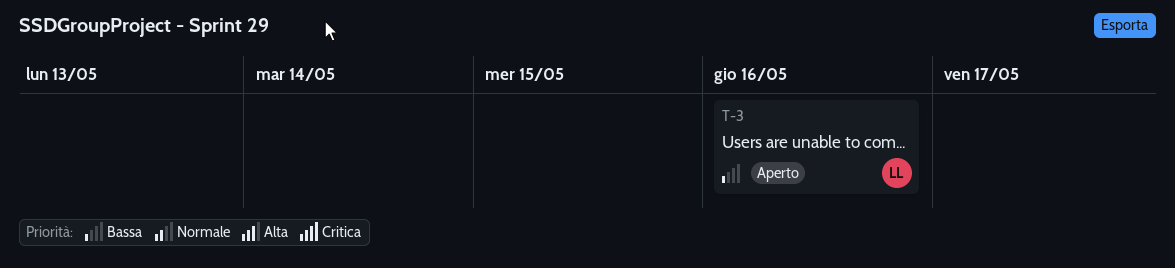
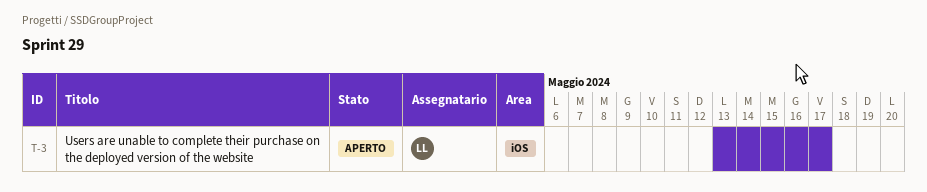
T-3, due: May 16 -> May 17

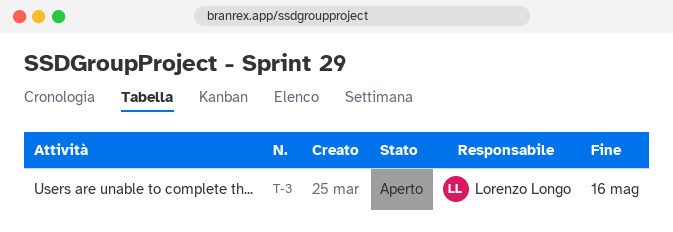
T-3, due: May 17 -> May 16

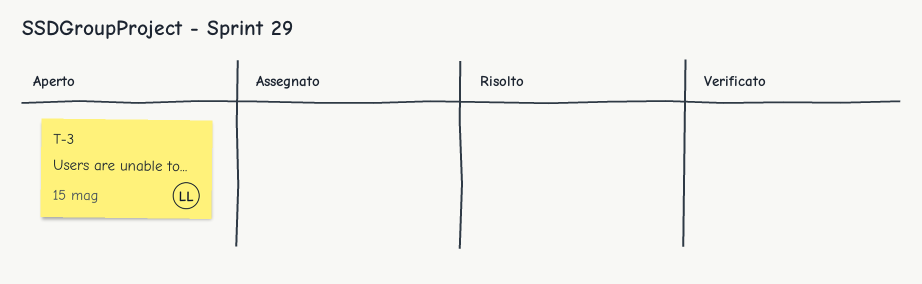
T-3, due: May 16 -> May 15

